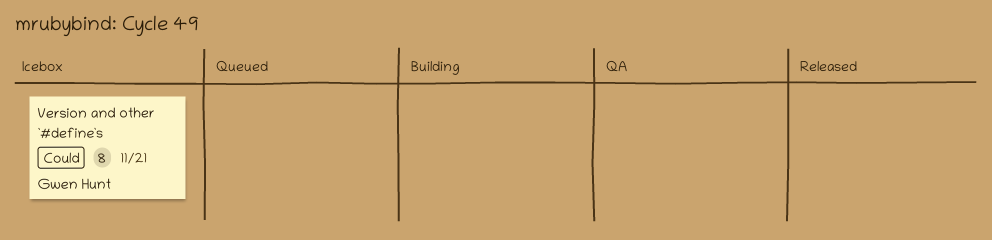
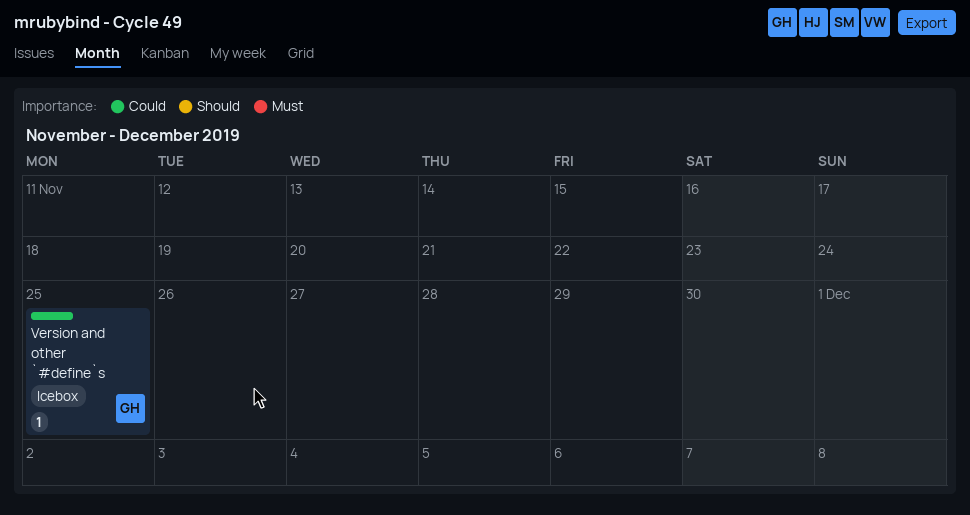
Version and other `#define`s, estimate: 8 -> 1
Version and other `#define`s, due: Nov 21 -> Nov 25

